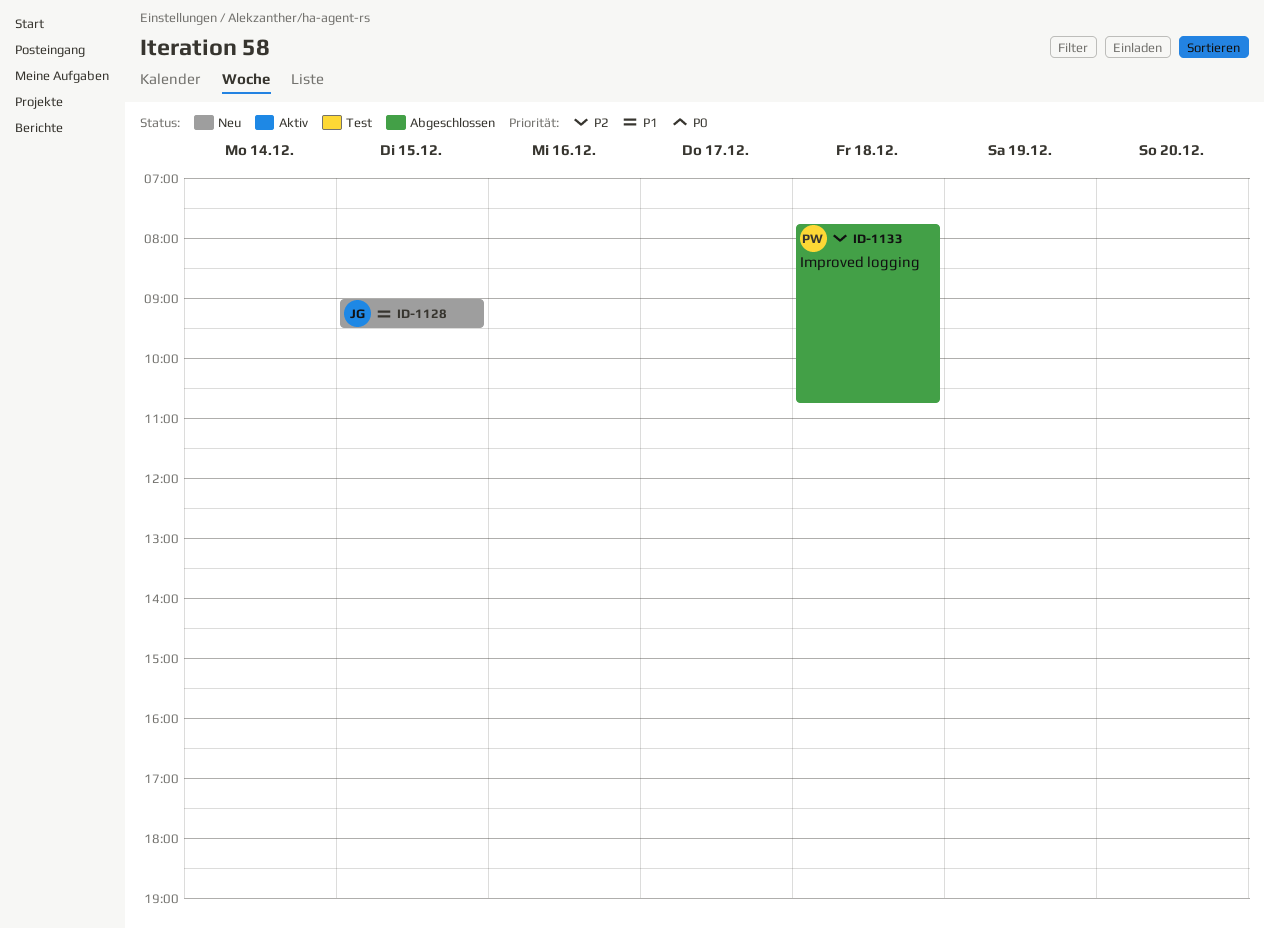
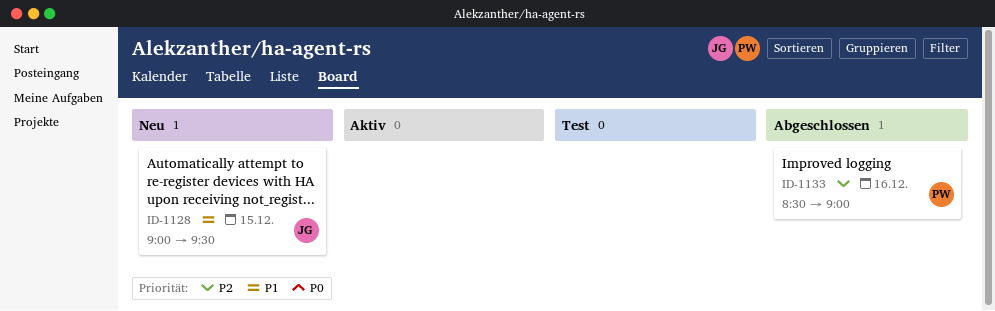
ID-1133, day: Dec 18 -> Dec 16
ID-1133, begins: 07:45 -> 08:30
ID-1133, ends: 10:45 -> 09:00

